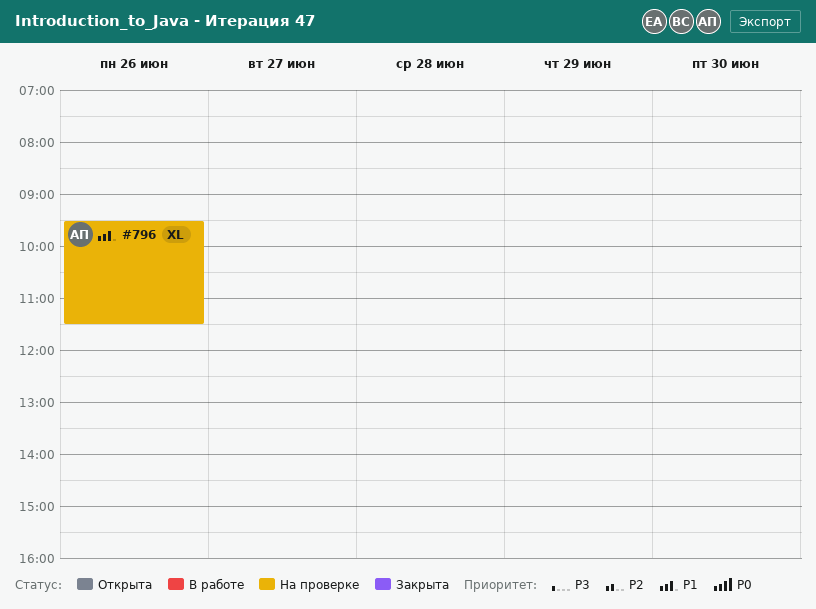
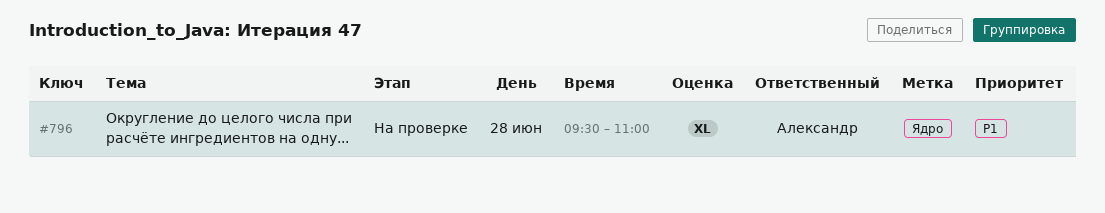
#796, day: Jun 26 -> Jun 28
#796, ends: 11:30 -> 11:00

